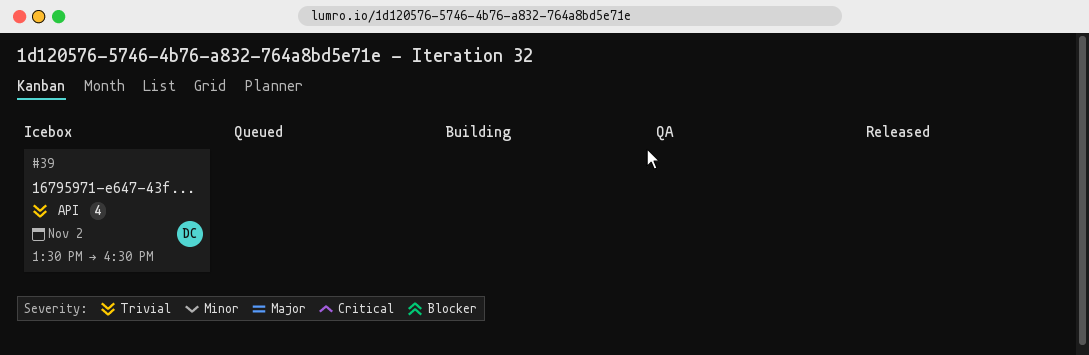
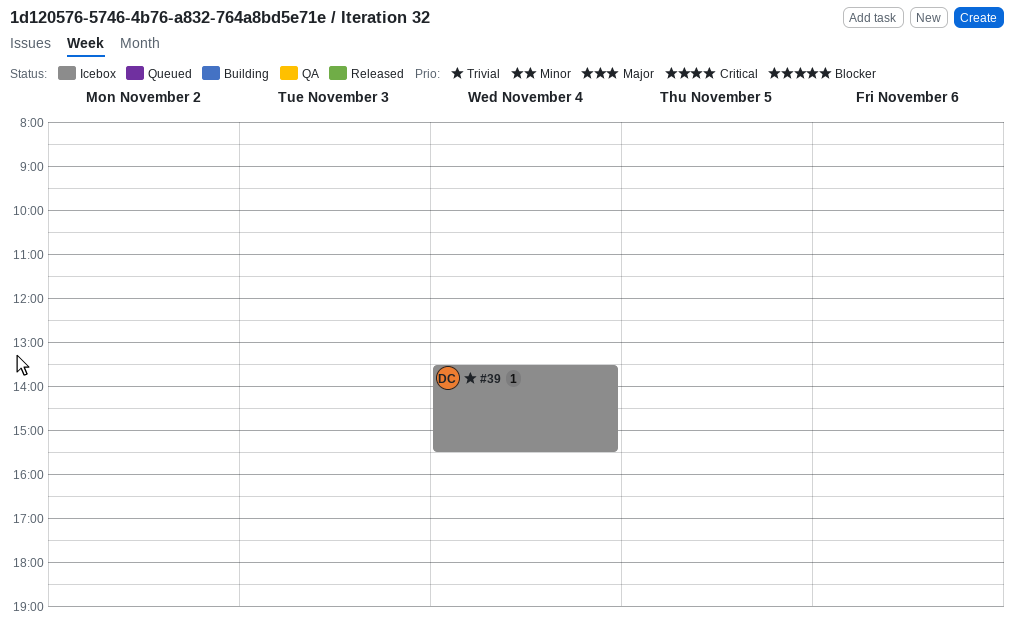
#39, estimate: 4 -> 1
#39, day: Nov 2 -> Nov 4
#39, ends: 16:30 -> 15:30

